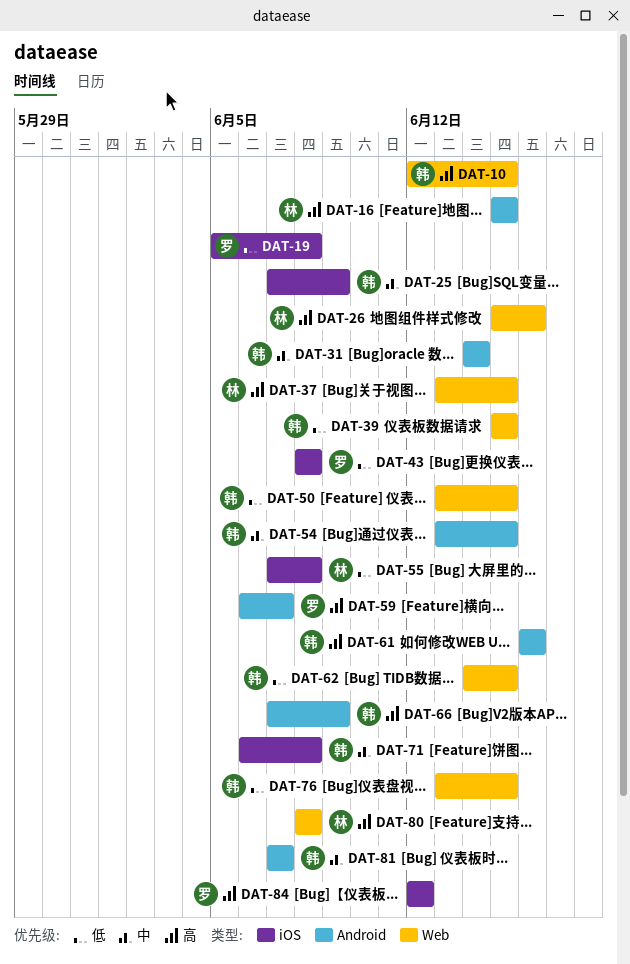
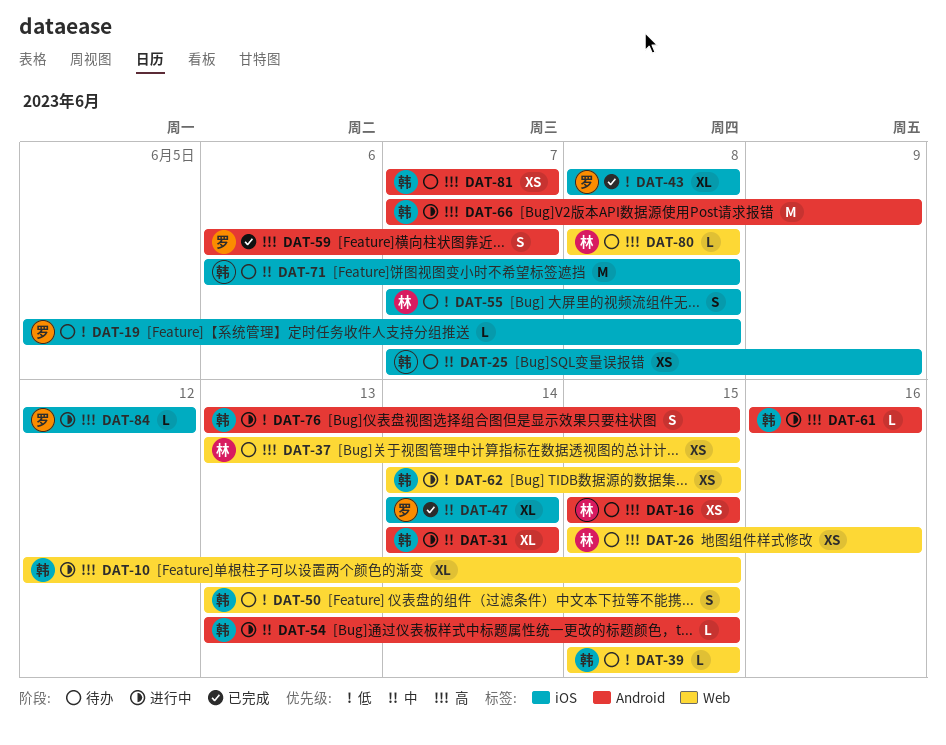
DAT-47: none -> present
DAT-76, label: Web -> Android
DAT-81, priority: 中 -> 高

